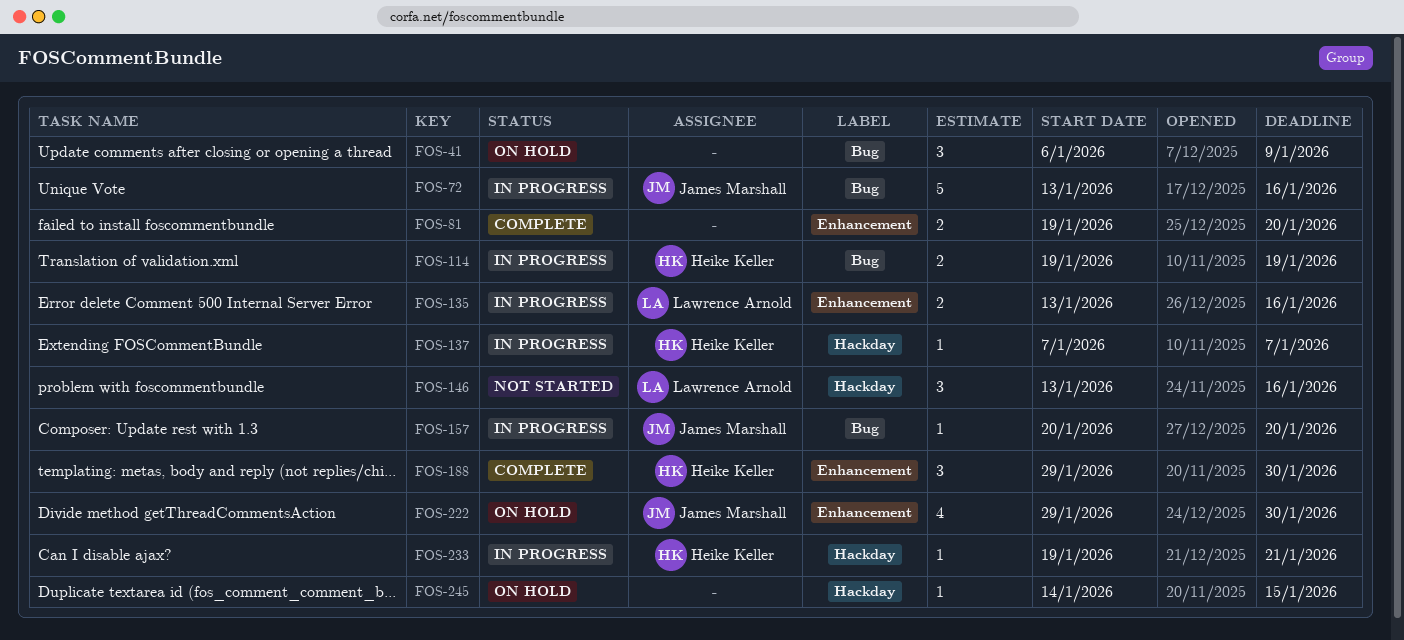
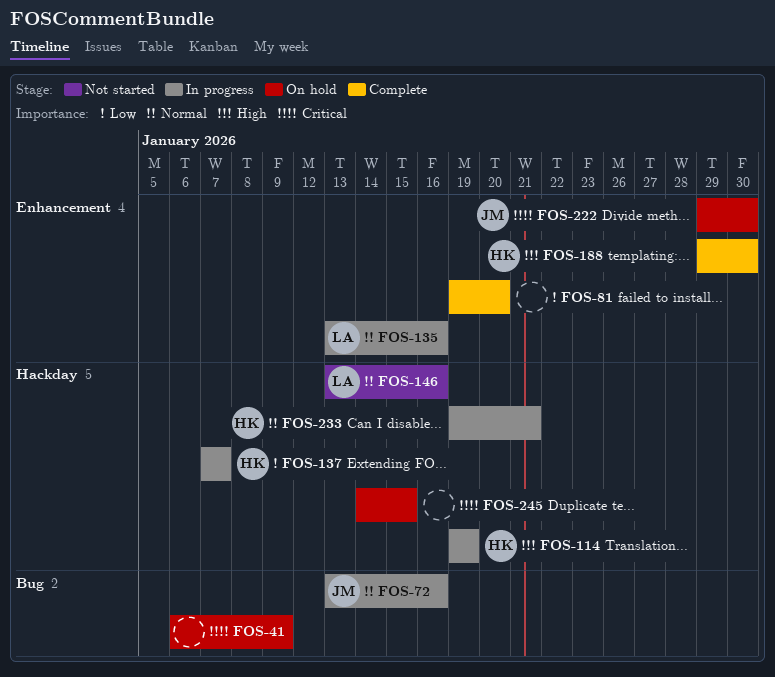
FOS-114, label: Bug -> Hackday
FOS-157: present -> none

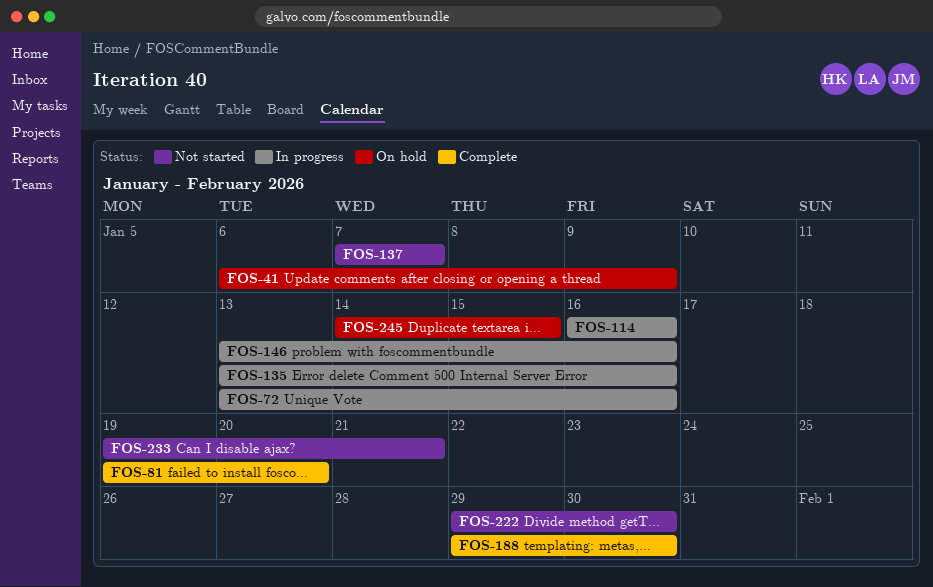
FOS-114, start: Jan 19 -> Jan 16
FOS-114, due: Jan 19 -> Jan 16
FOS-137, status: In progress -> Not started
FOS-146, status: Not started -> In progress
FOS-222, status: On hold -> Not started
FOS-233, status: In progress -> Not started

